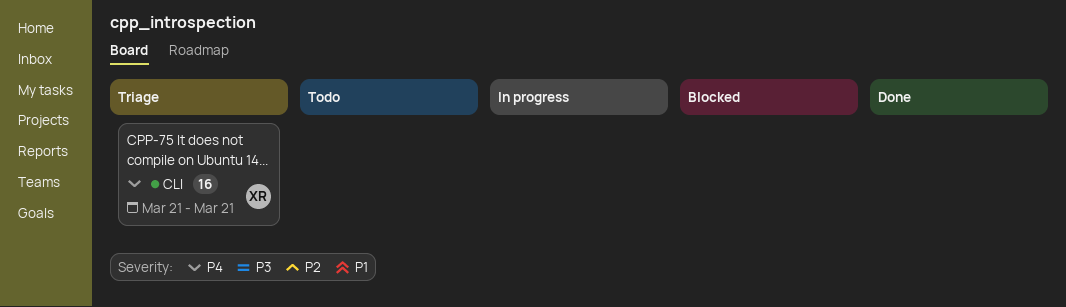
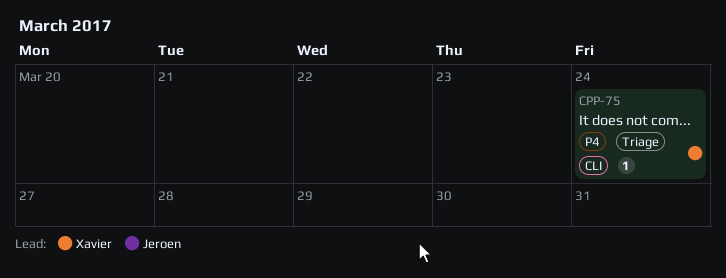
CPP-75, estimate: 16 -> 1
CPP-75, due: Mar 21 -> Mar 24

